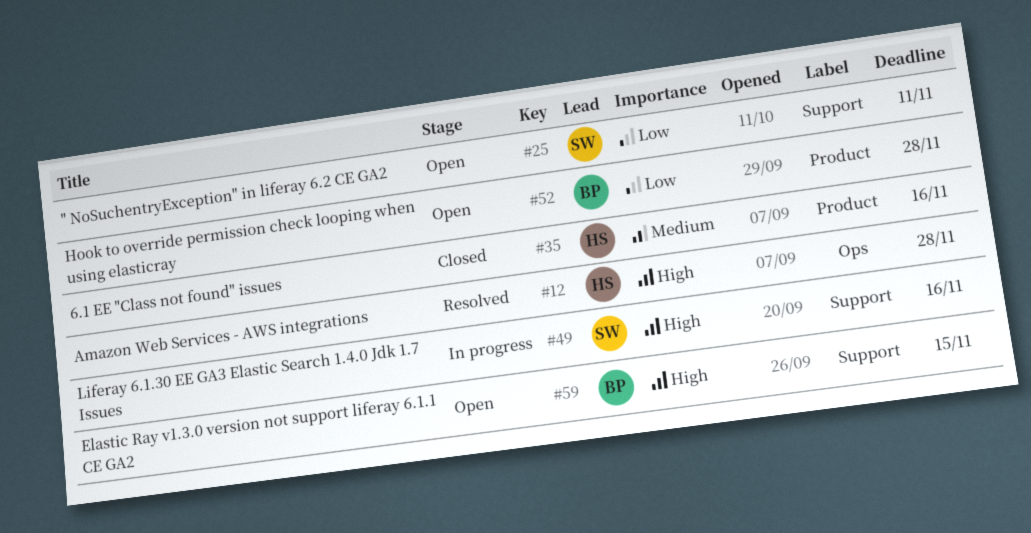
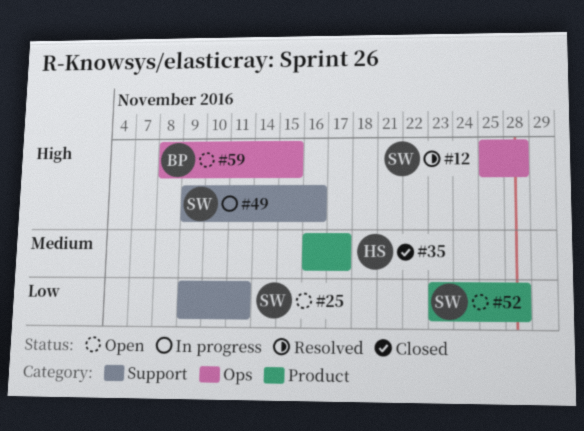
#12, owner: HS -> SW
#35, due: Nov 16 -> Nov 17
#52, owner: BP -> SW
#59, label: Support -> Ops

